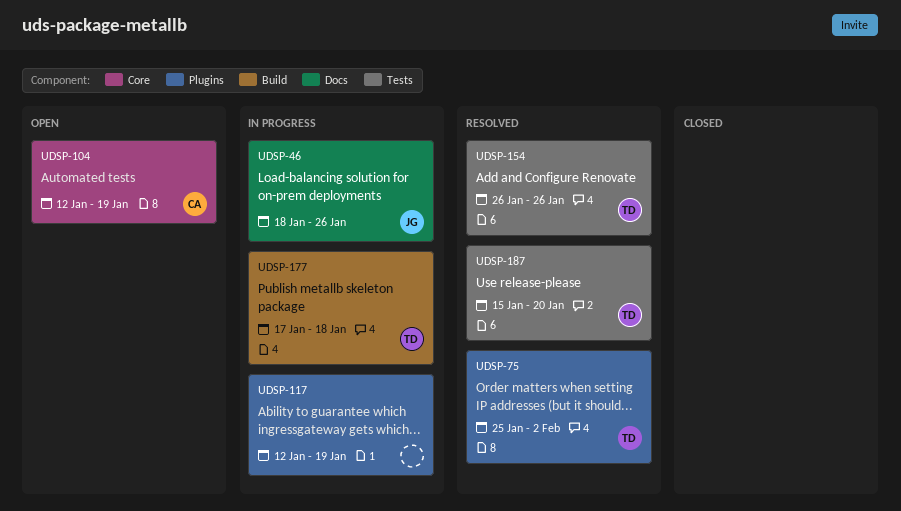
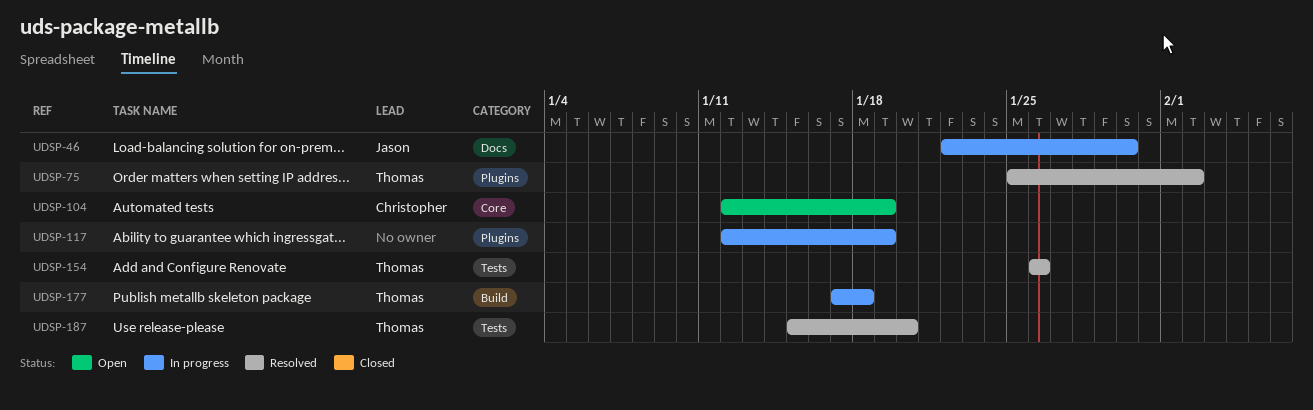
UDSP-46, start: Jan 18 -> Jan 22
UDSP-46, due: Jan 26 -> Jan 30

